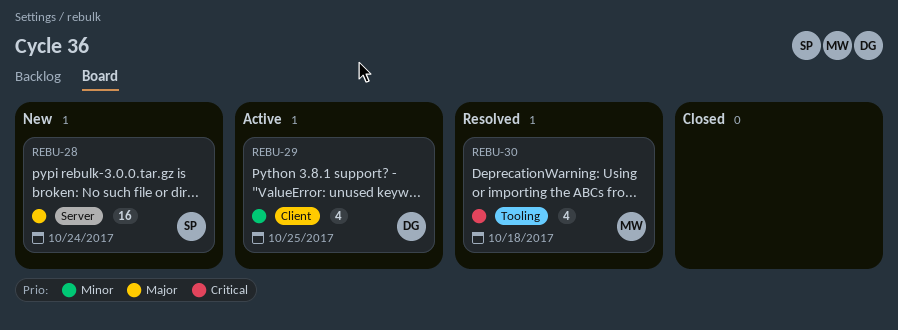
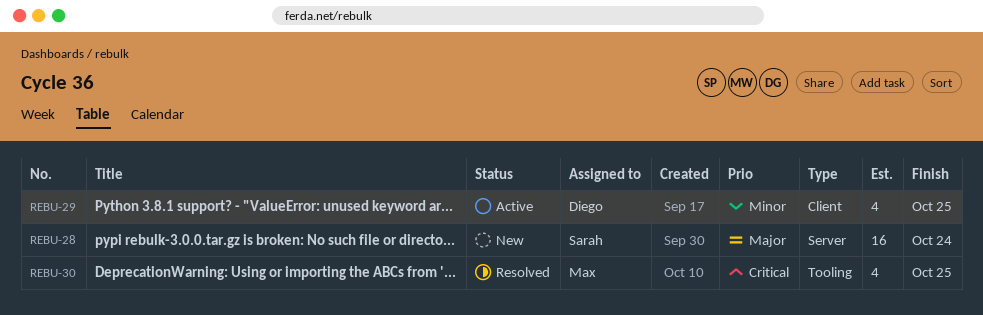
REBU-30, due: Oct 18 -> Oct 25

